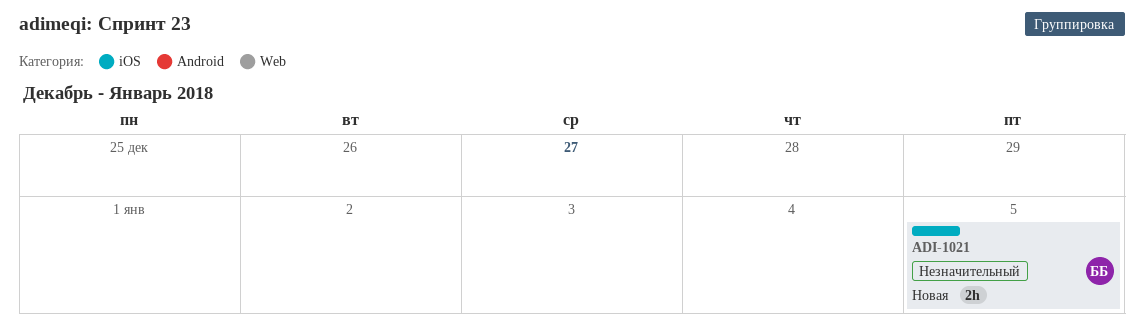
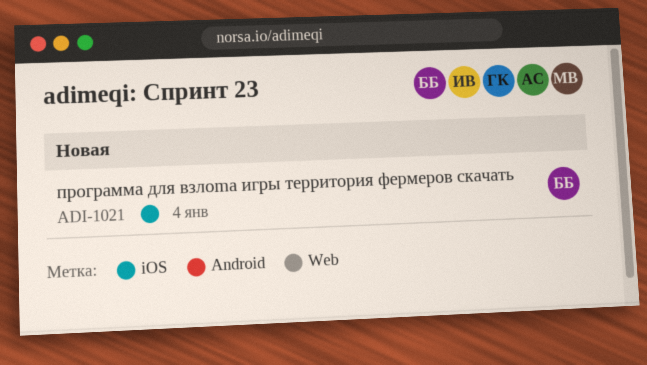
ADI-1021, due: Jan 5 -> Jan 4

